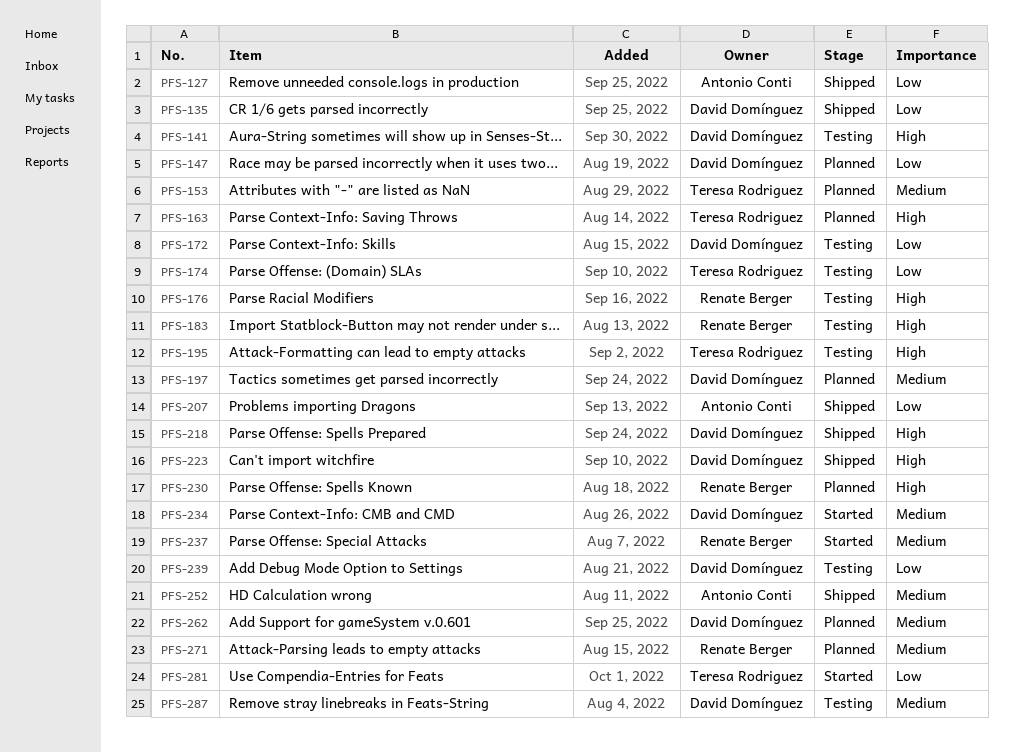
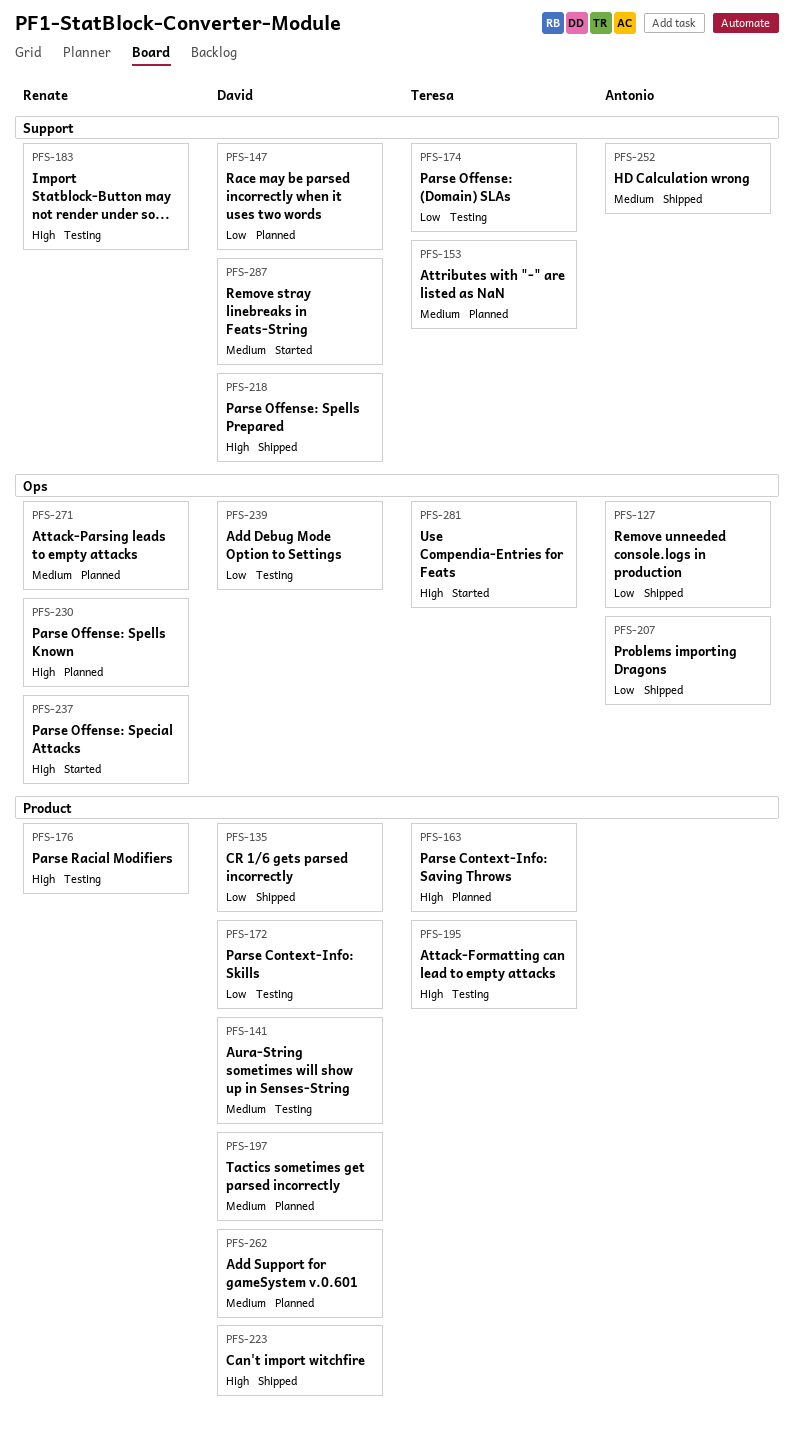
PFS-141, priority: High -> Medium
PFS-234: present -> none
PFS-237, priority: Medium -> High
PFS-281, priority: Low -> High
PFS-287, status: Testing -> Started

